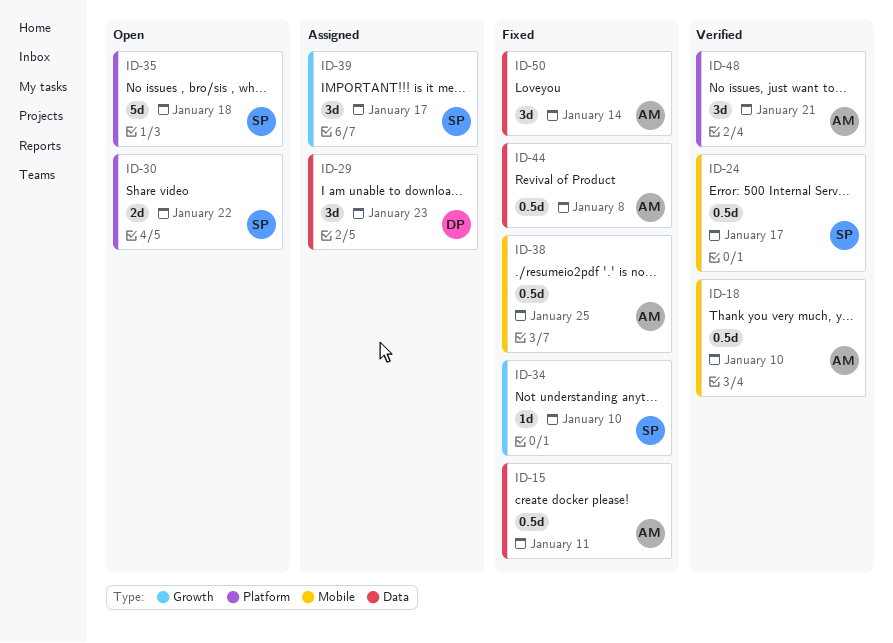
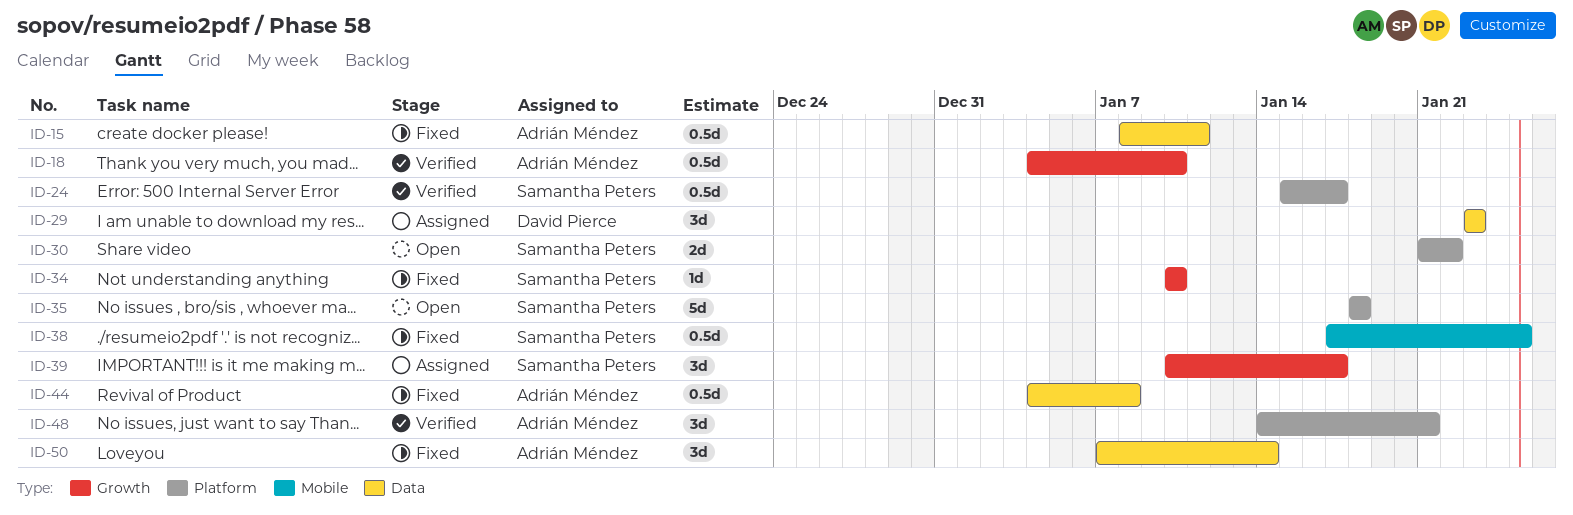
ID-18, label: Mobile -> Growth
ID-24, label: Mobile -> Platform
ID-38, owner: Adrián Méndez -> Samantha Peters

